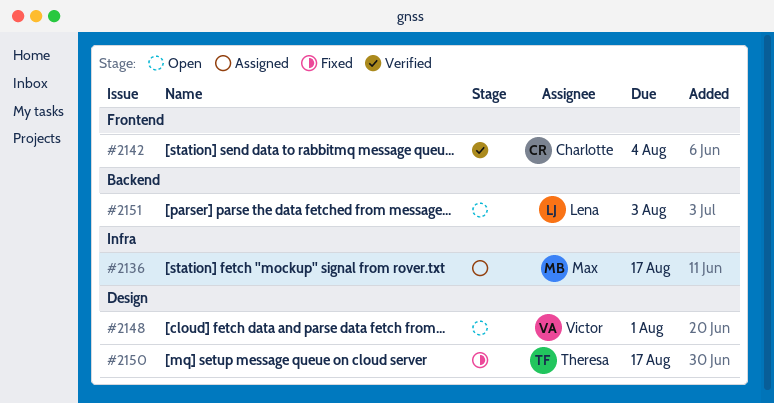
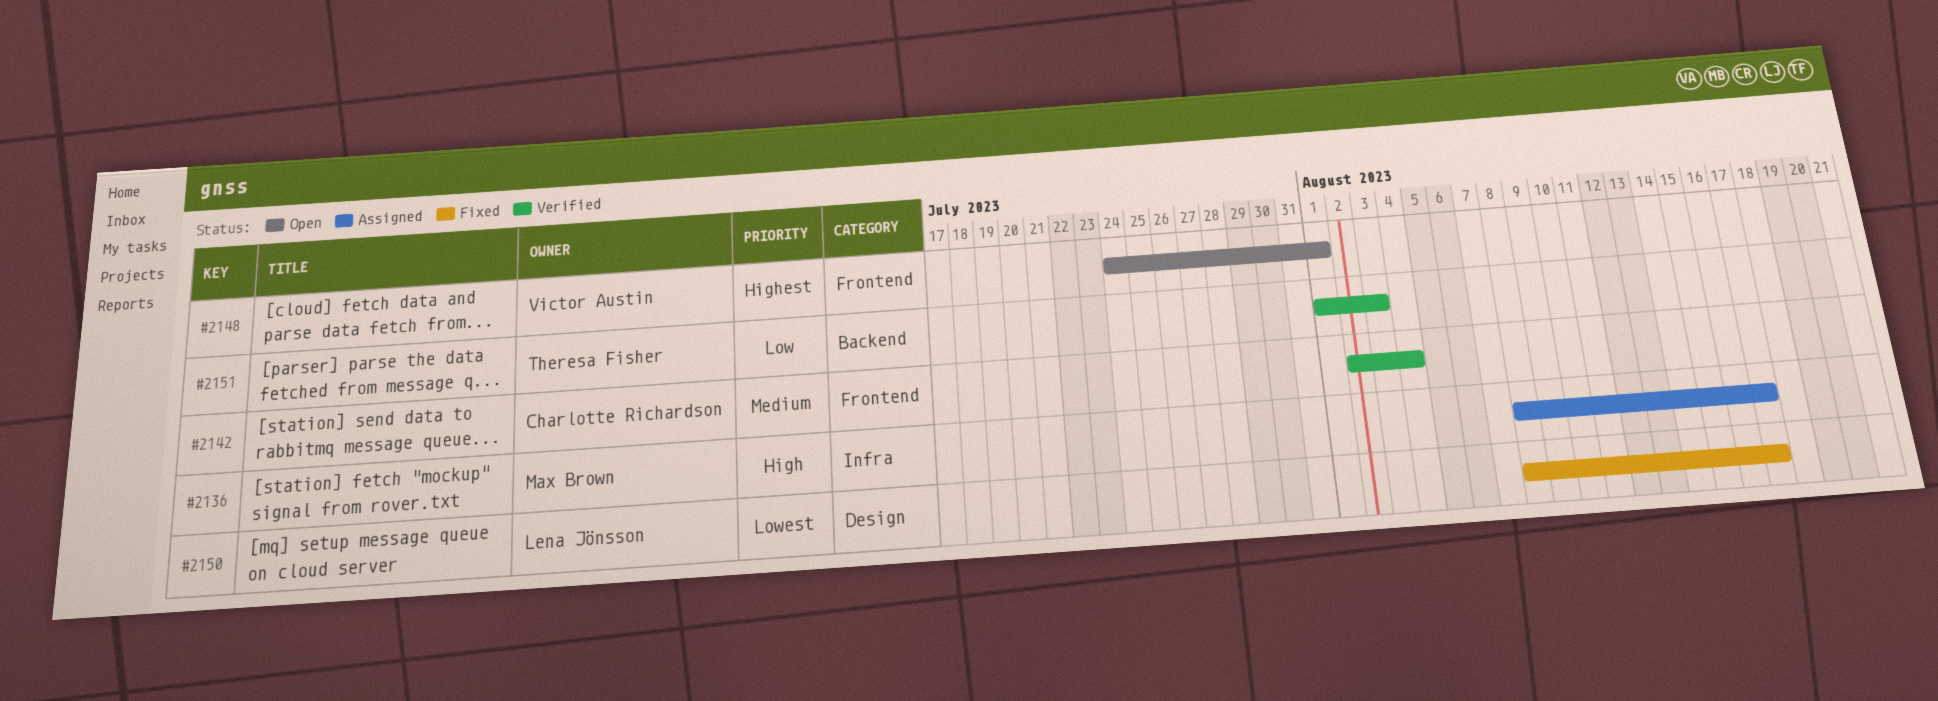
#2148, label: Design -> Frontend
#2150, owner: Theresa Fisher -> Lena Jönsson
#2151, status: Open -> Verified
#2151, owner: Lena Jönsson -> Theresa Fisher

